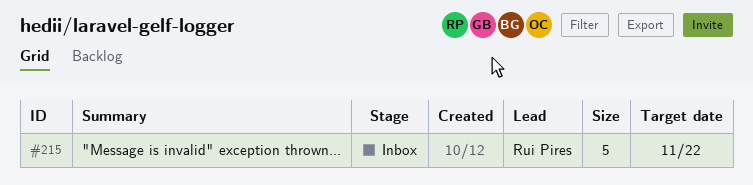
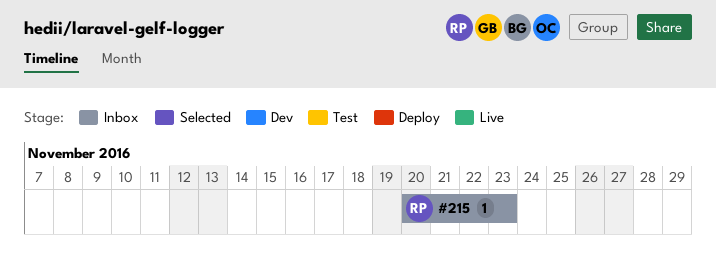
#215, estimate: 5 -> 1
#215, due: Nov 22 -> Nov 23

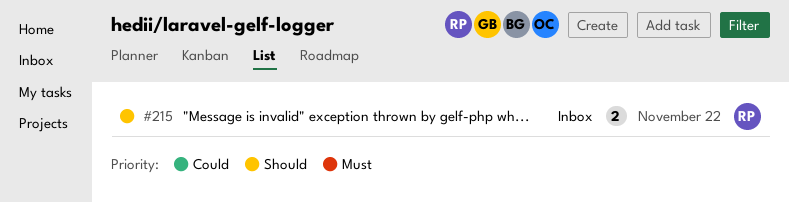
#215, estimate: 1 -> 2
#215, due: Nov 23 -> Nov 22

